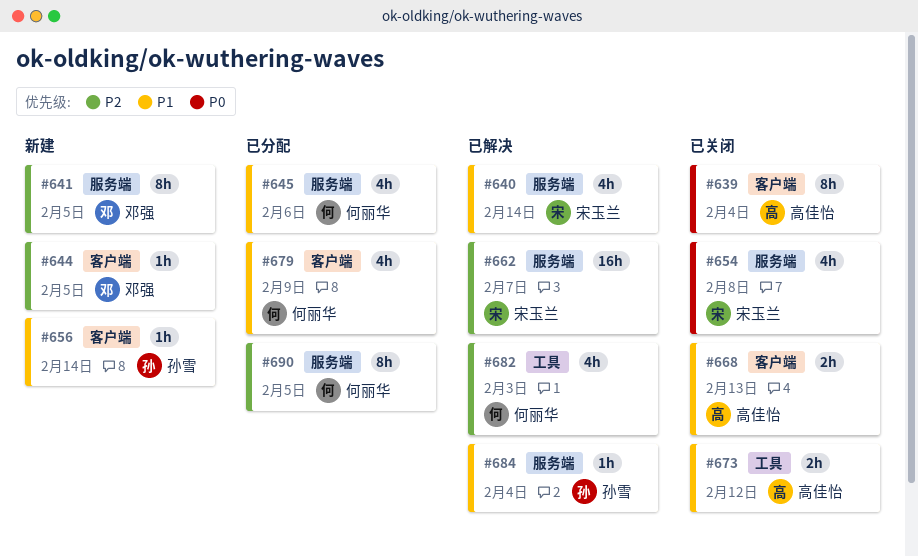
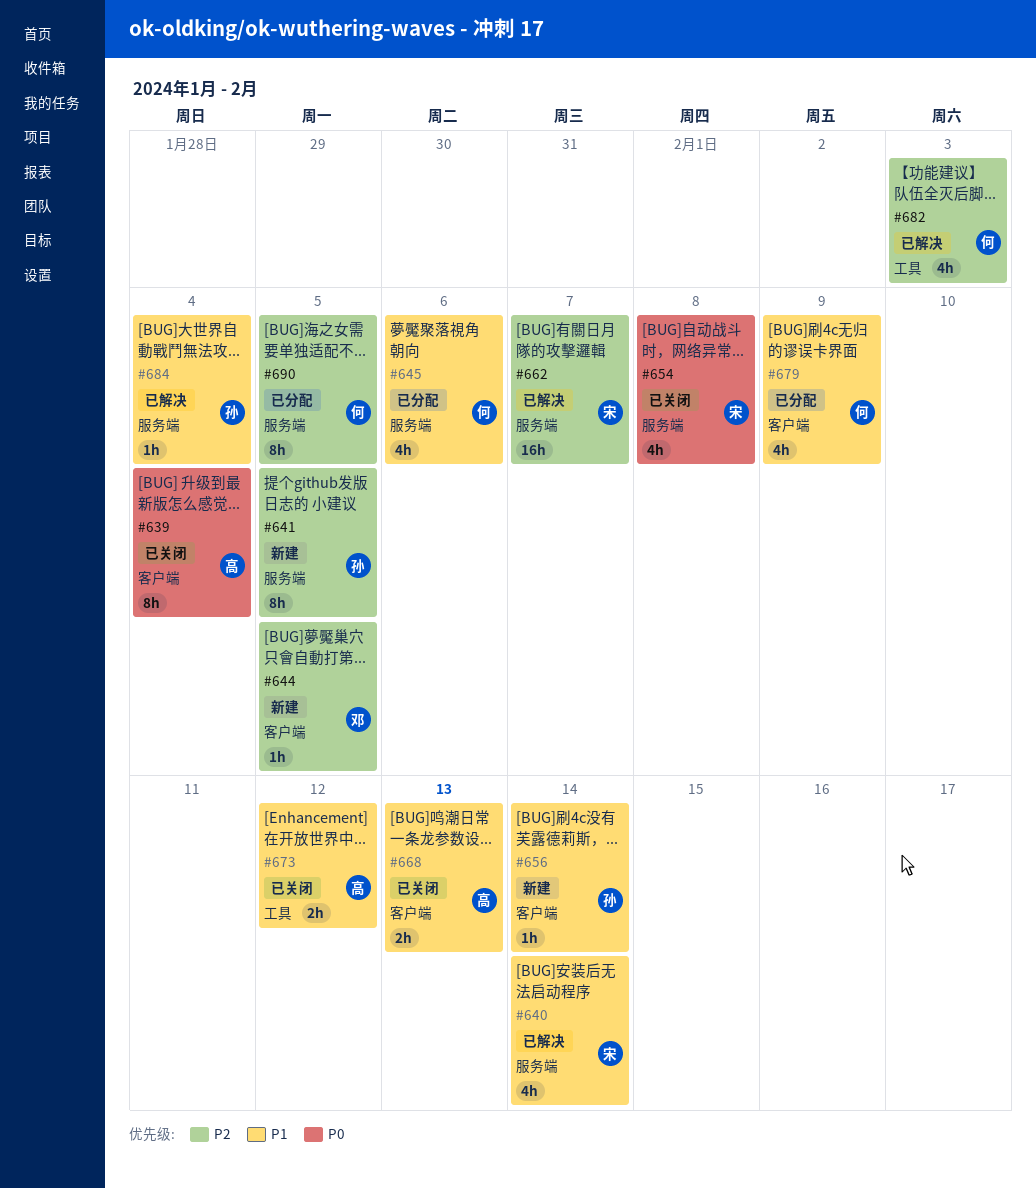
#641, owner: 邓强 -> 孙雪

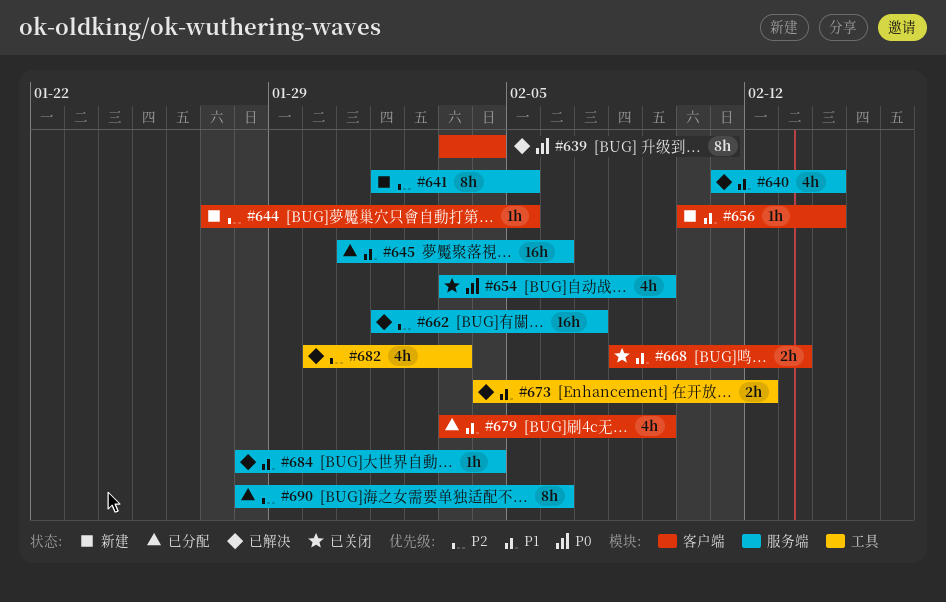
#639, status: 已关闭 -> 已解决
#645, estimate: 4h -> 16h
#654, due: Feb 8 -> Feb 9
#673, status: 已关闭 -> 已解决
#690, due: Feb 5 -> Feb 6

